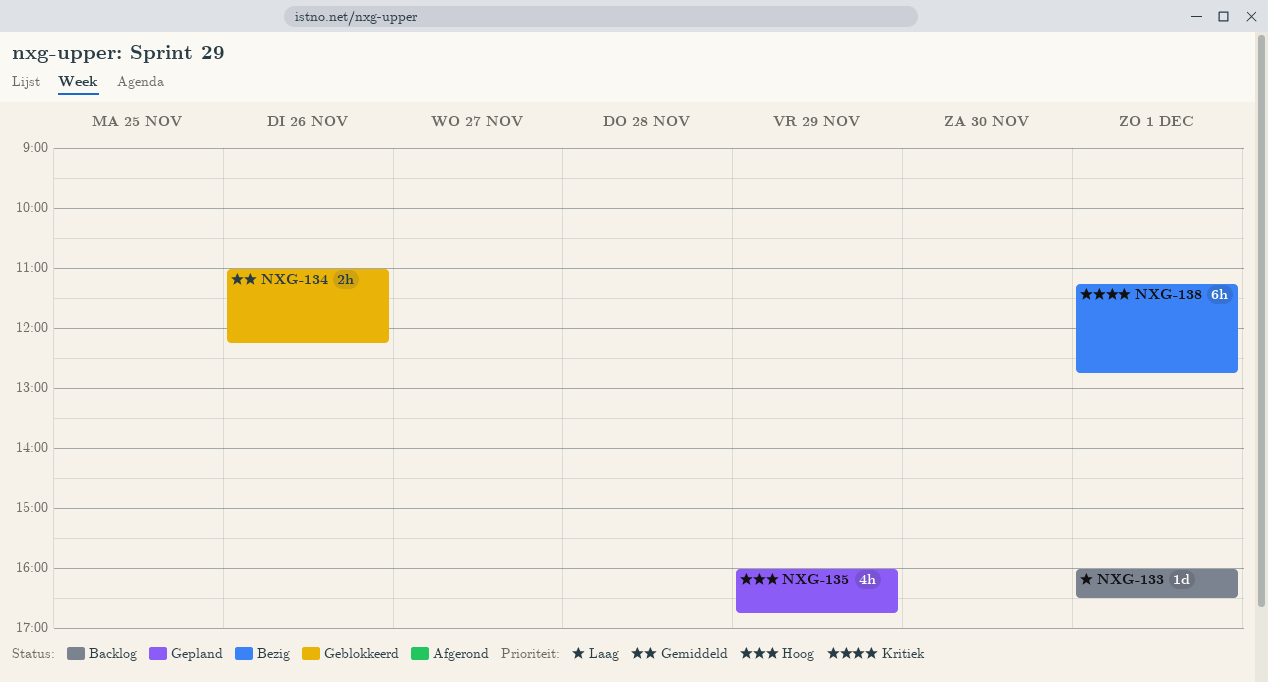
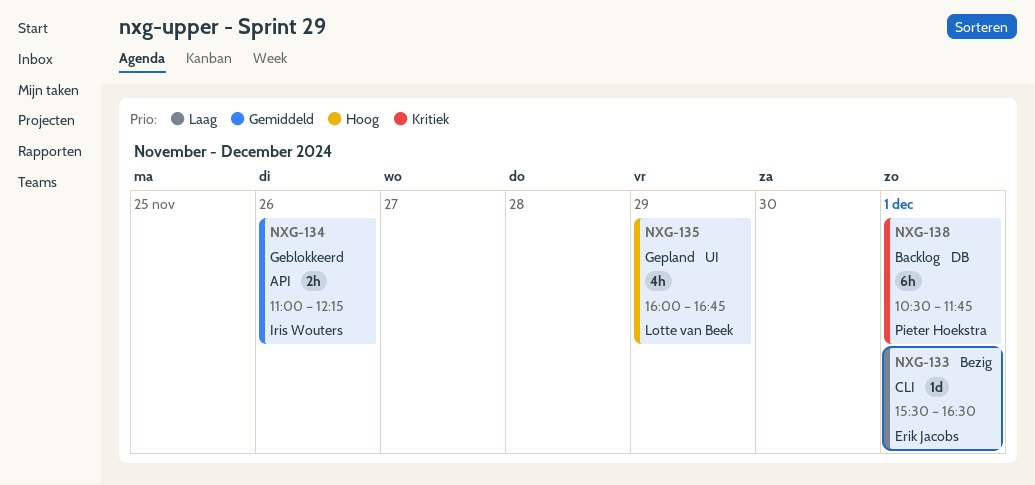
NXG-133, status: Backlog -> Bezig
NXG-133, begins: 16:00 -> 15:30
NXG-138, status: Bezig -> Backlog
NXG-138, begins: 11:15 -> 10:30
NXG-138, ends: 12:45 -> 11:45

